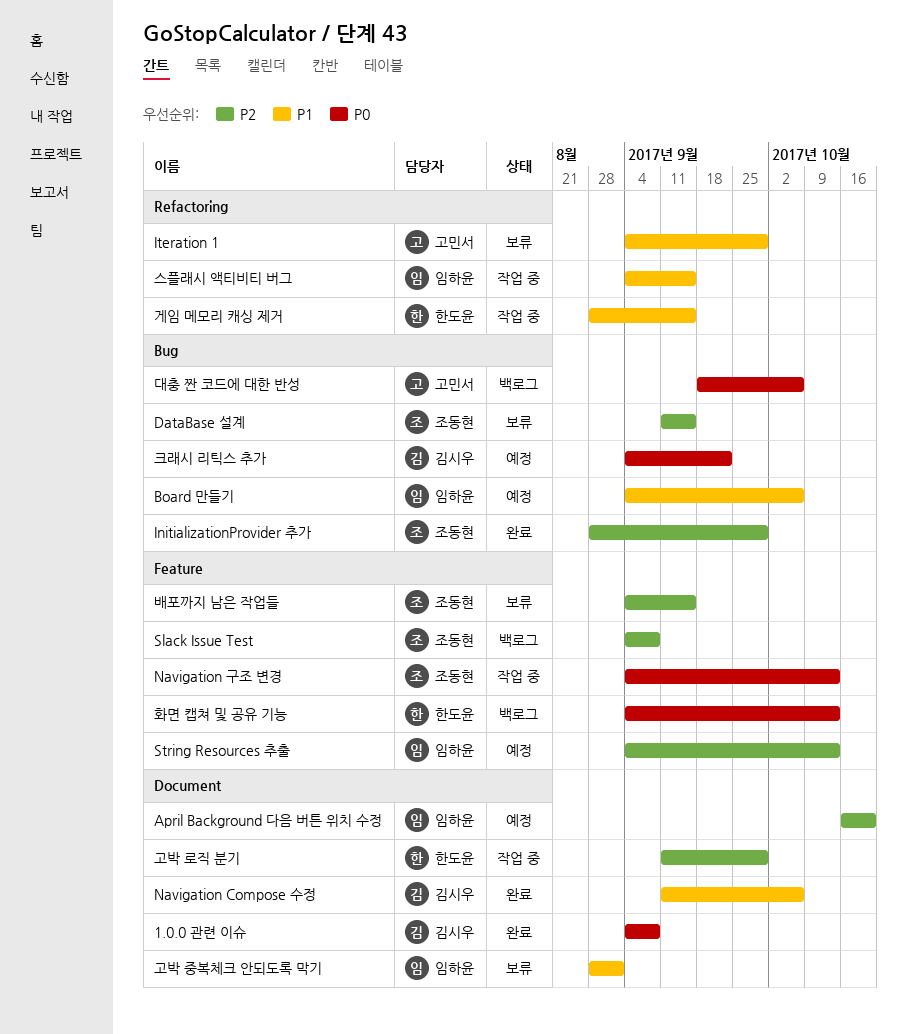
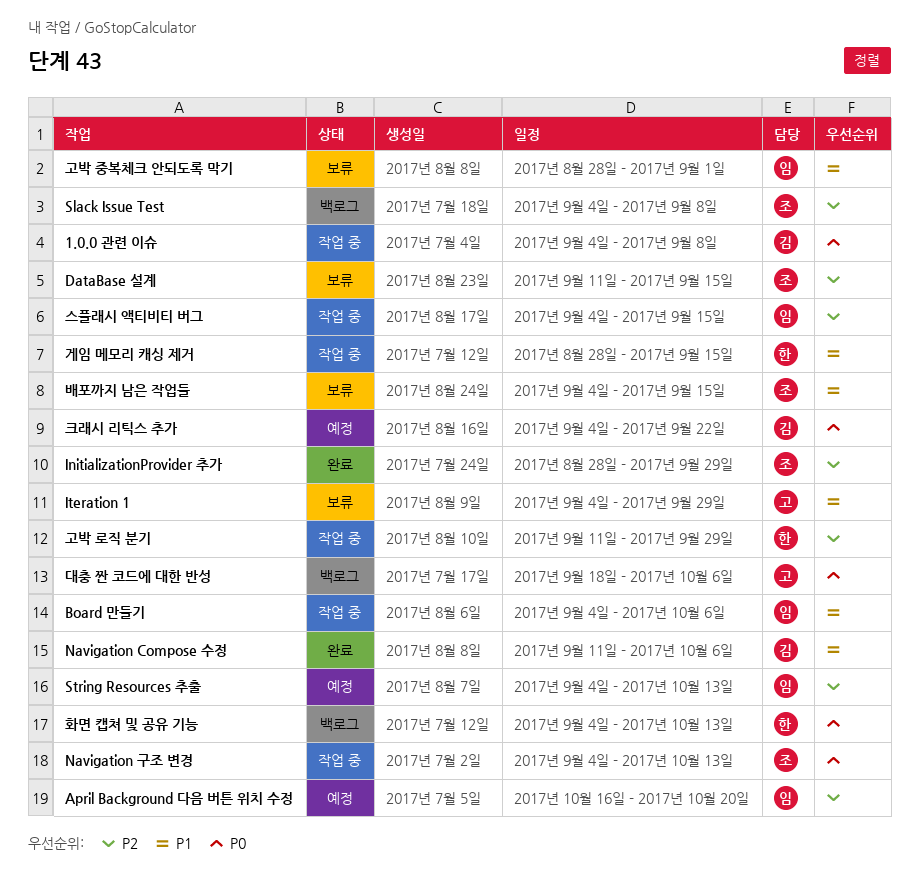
1.0.0 관련 이슈, status: 완료 -> 작업 중
Board 만들기, status: 예정 -> 작업 중
배포까지 남은 작업들, priority: P2 -> P1
스플래시 액티비티 버그, priority: P1 -> P2

